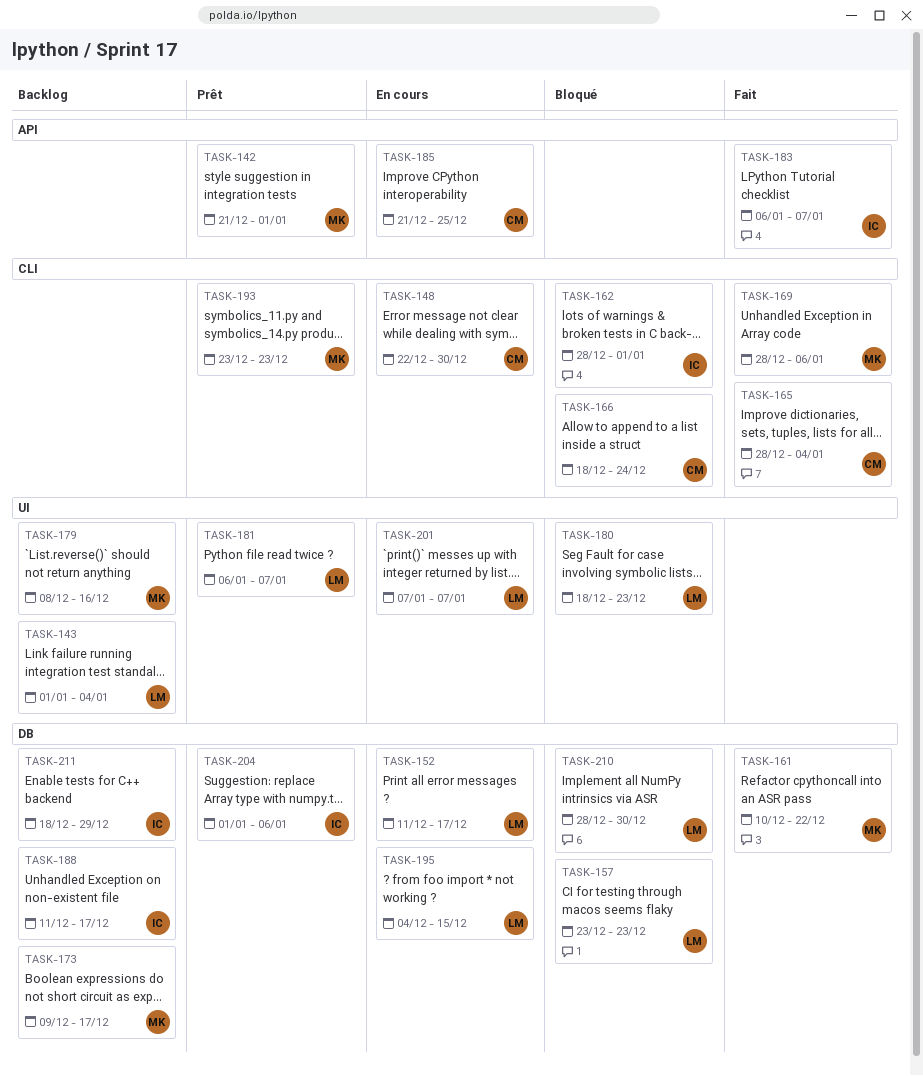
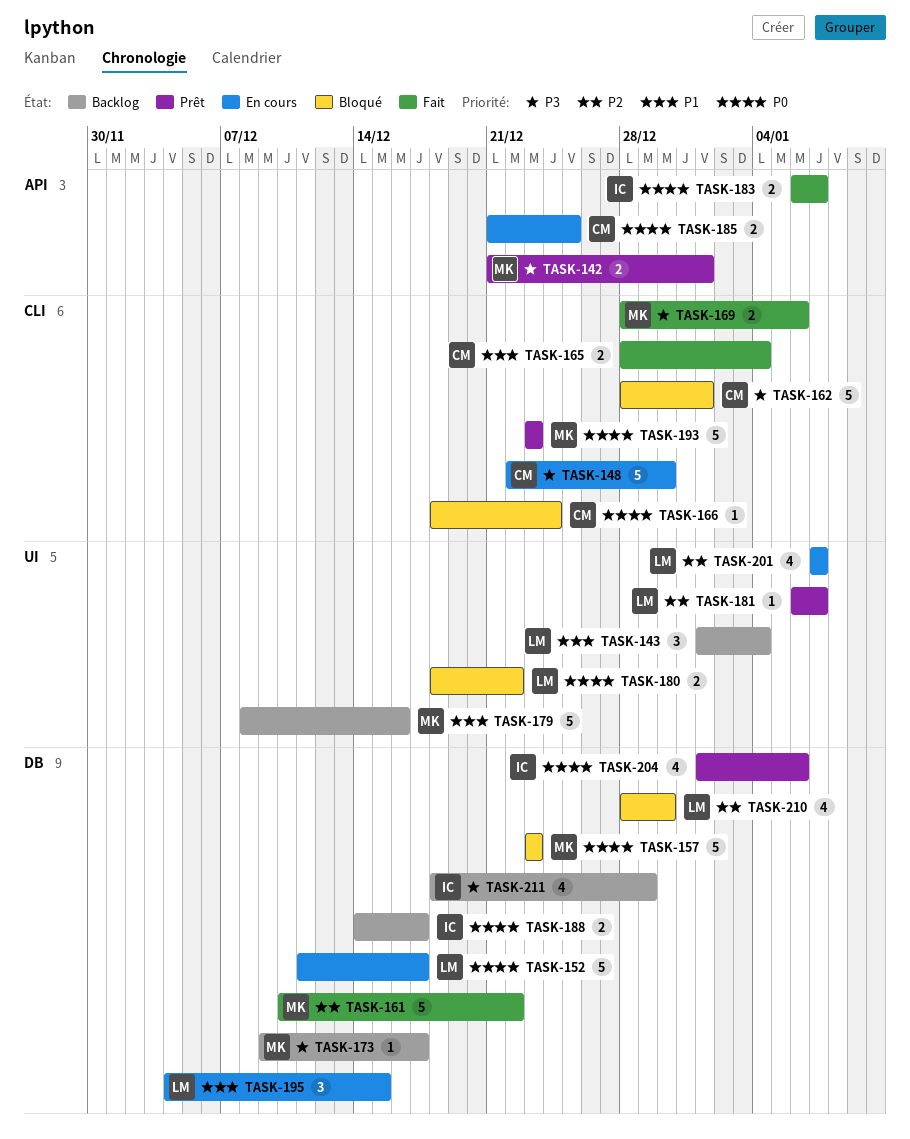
TASK-157, owner: LM -> MK
TASK-162, owner: IC -> CM
TASK-180, due: Dec 23 -> Dec 22
TASK-188, start: Dec 11 -> Dec 14

